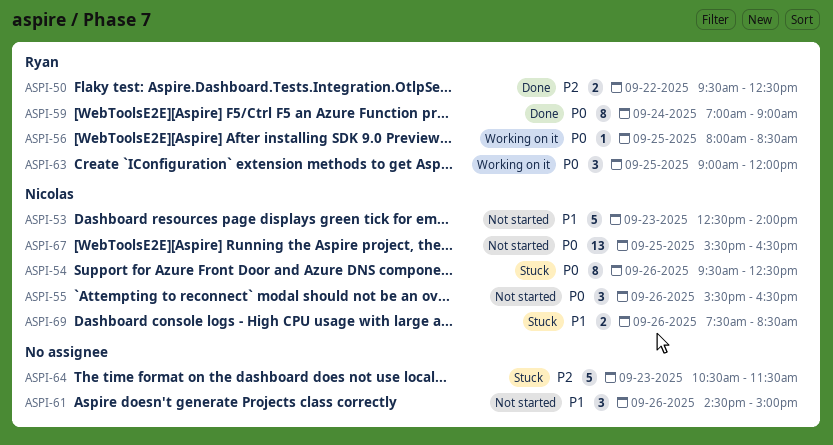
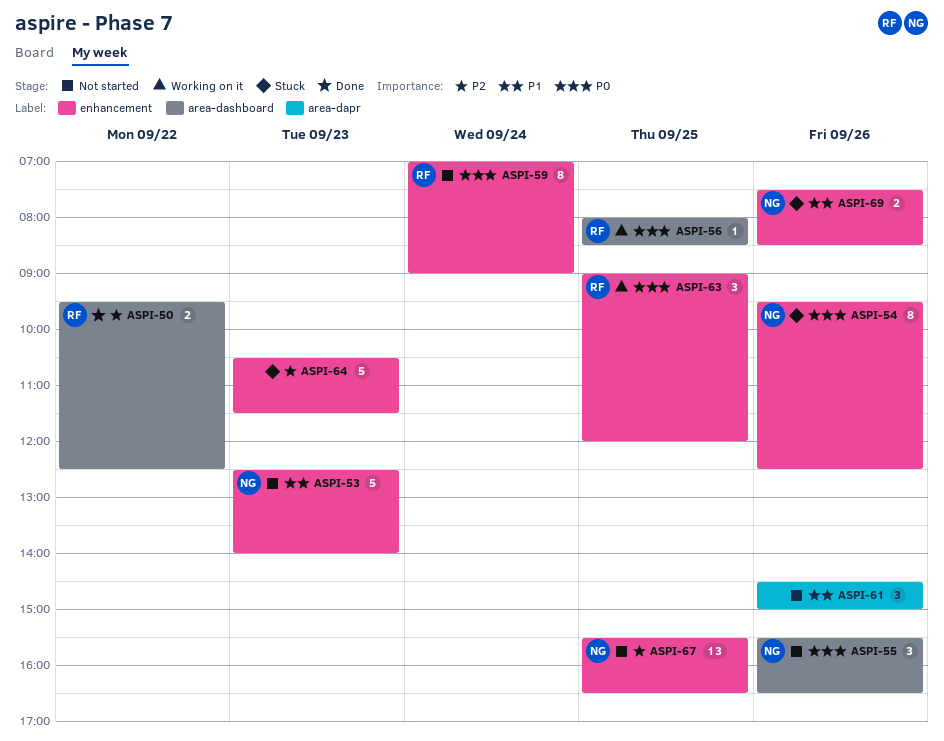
ASPI-59, status: Done -> Not started
ASPI-67, priority: P0 -> P2

